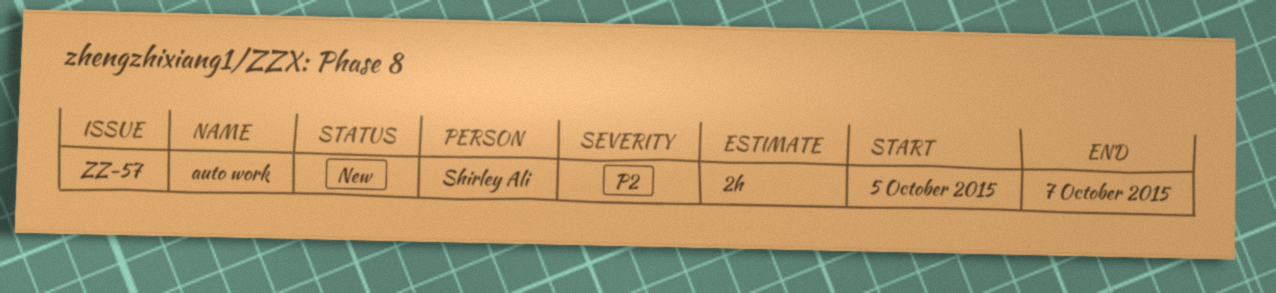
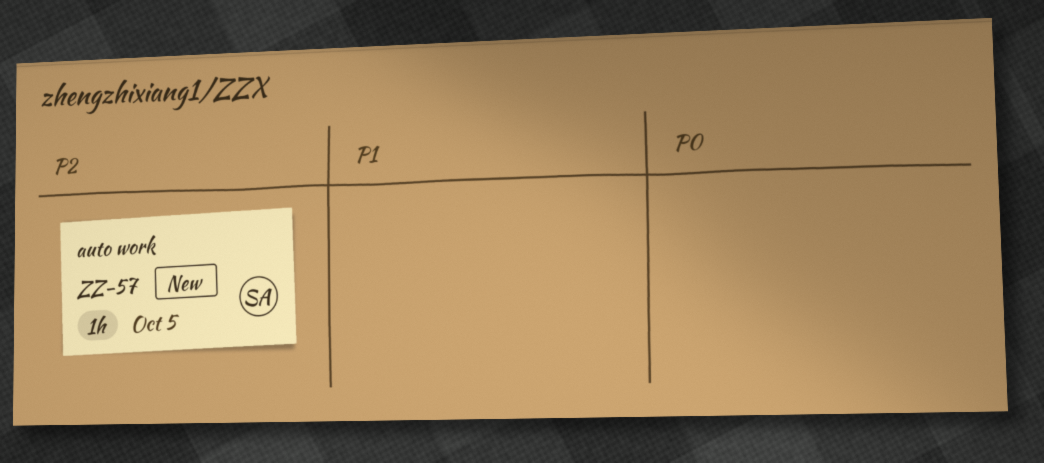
ZZ-57, estimate: 2h -> 1h
ZZ-57, due: Oct 7 -> Oct 5

